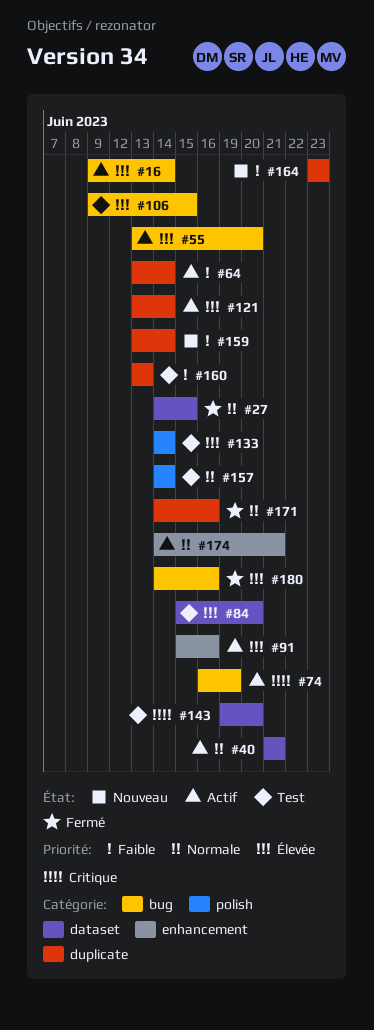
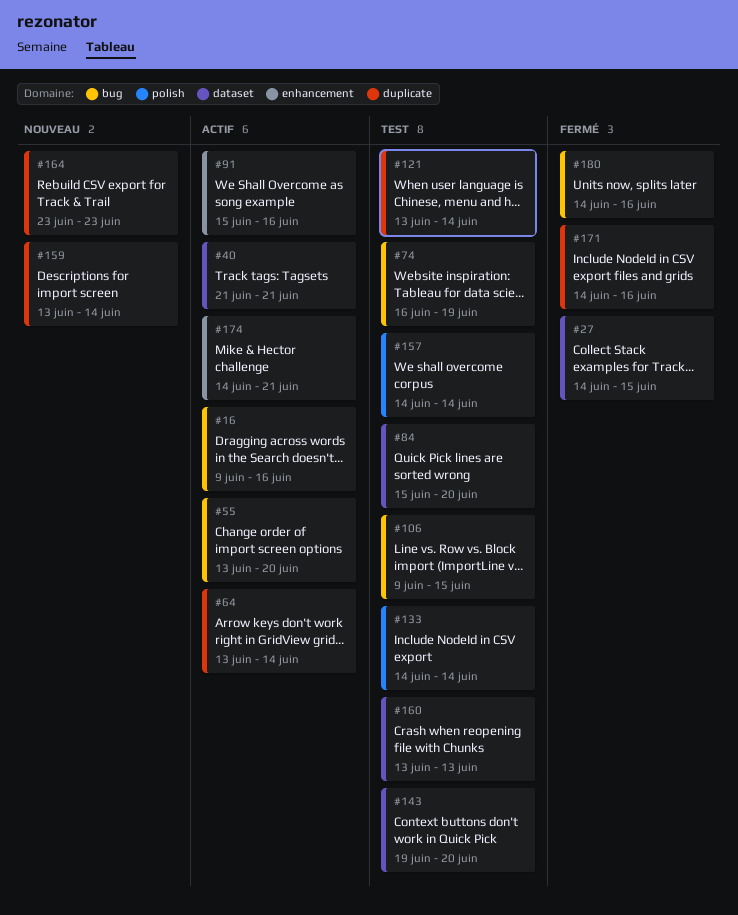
#16, due: Jun 14 -> Jun 16
#74, status: Actif -> Test
#121, status: Actif -> Test
#160, label: duplicate -> dataset

